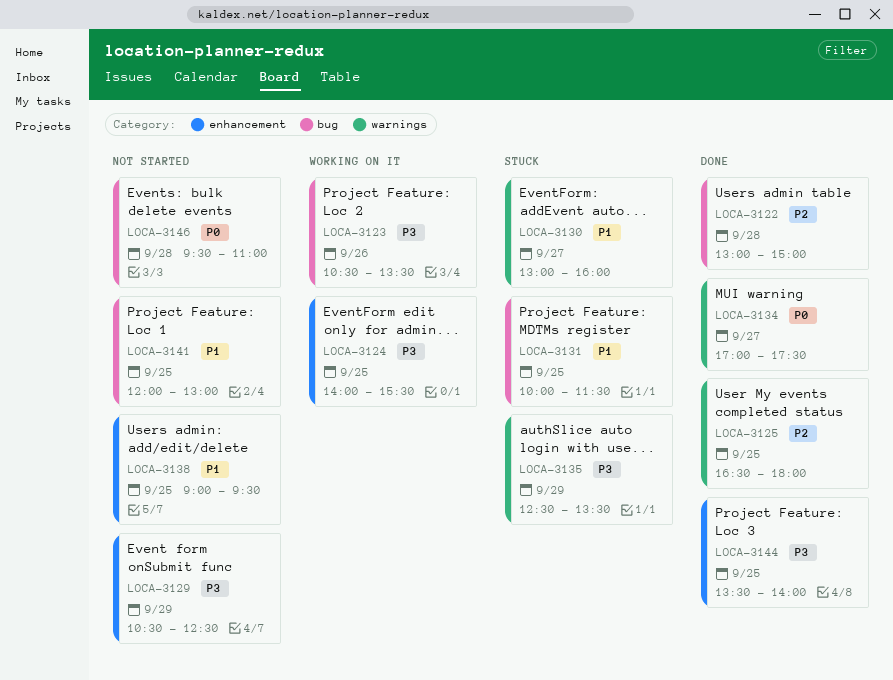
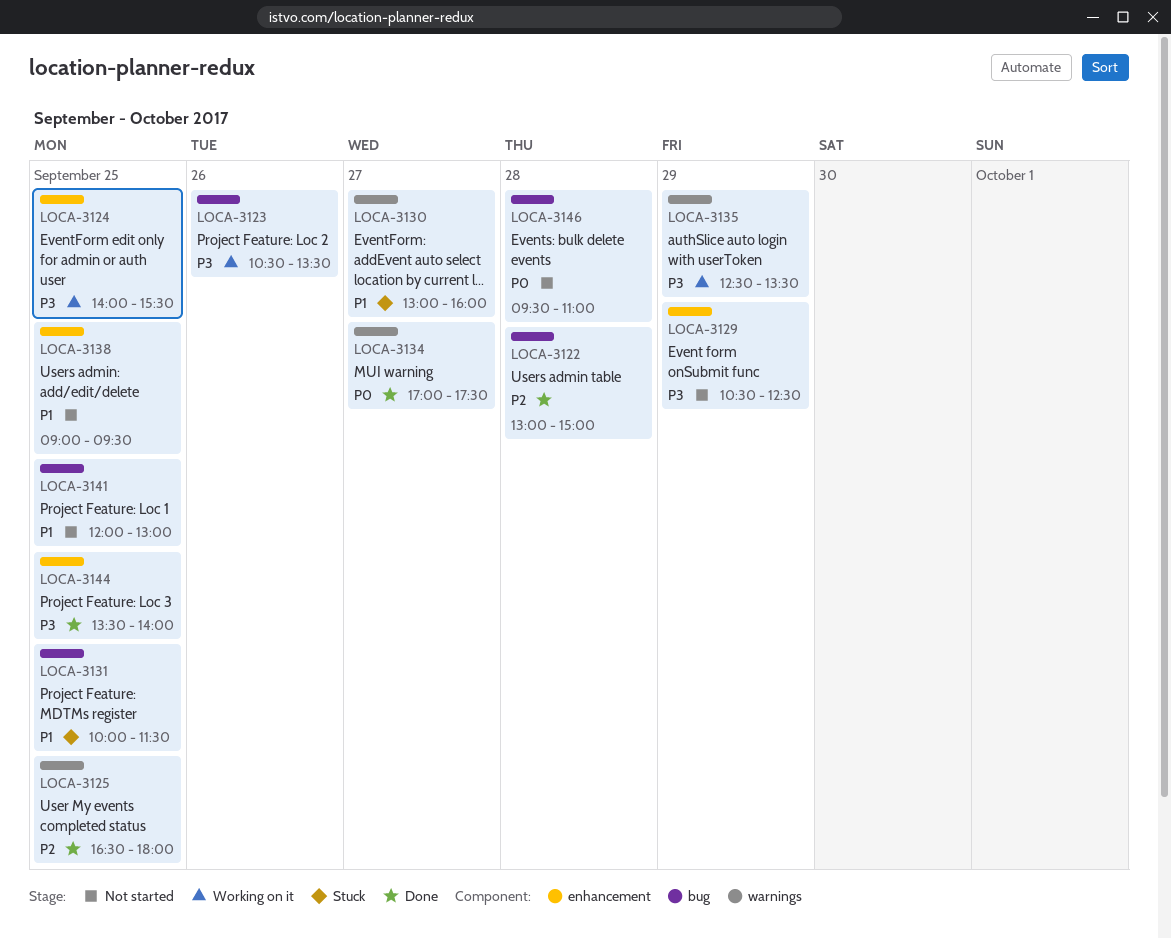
LOCA-3135, status: Stuck -> Working on it

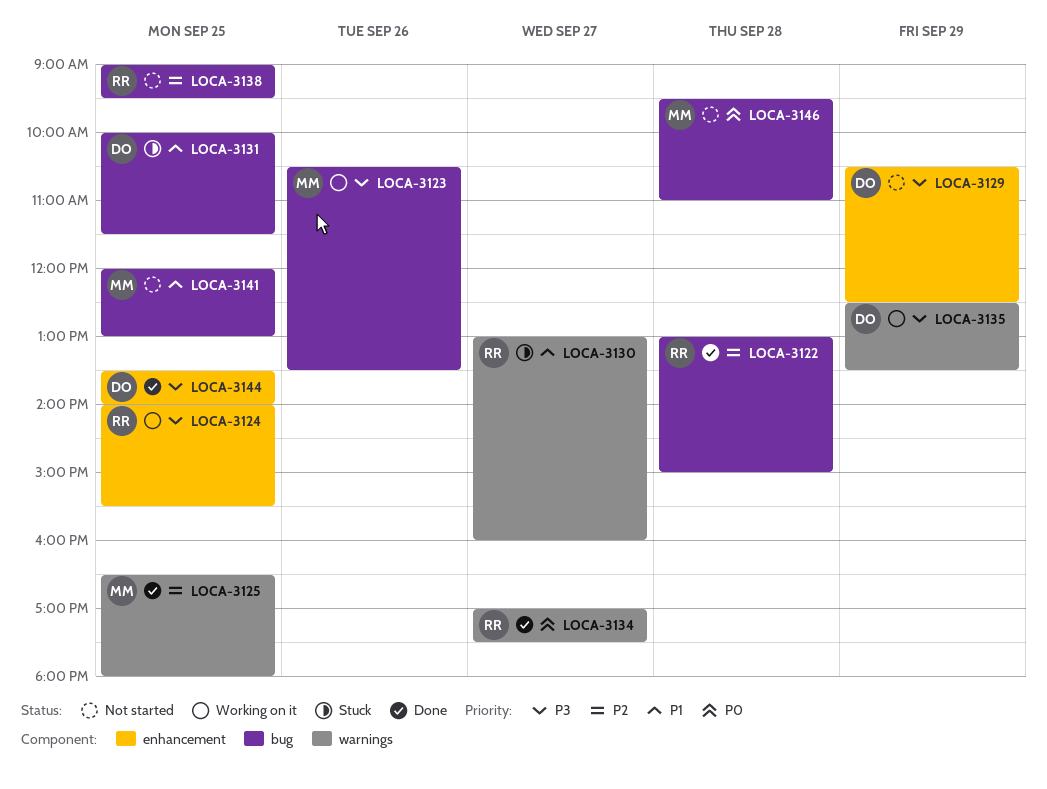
LOCA-3138, priority: P1 -> P2
LOCA-3138, label: enhancement -> bug

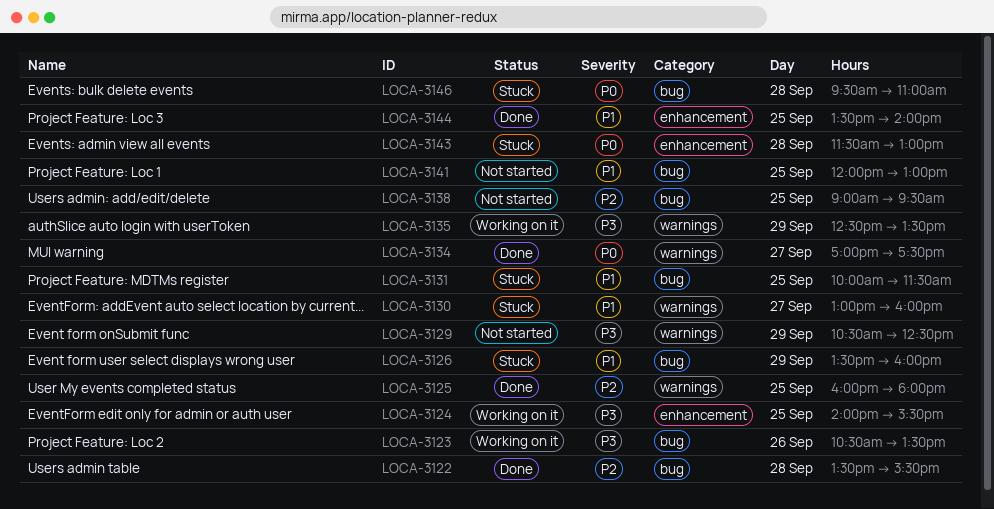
LOCA-3122, begins: 13:00 -> 13:30
LOCA-3122, ends: 15:00 -> 15:30
LOCA-3125, begins: 16:30 -> 16:00
LOCA-3126: none -> present
LOCA-3129, label: enhancement -> warnings
LOCA-3143: none -> present
LOCA-3144, priority: P3 -> P1
LOCA-3146, status: Not started -> Stuck

